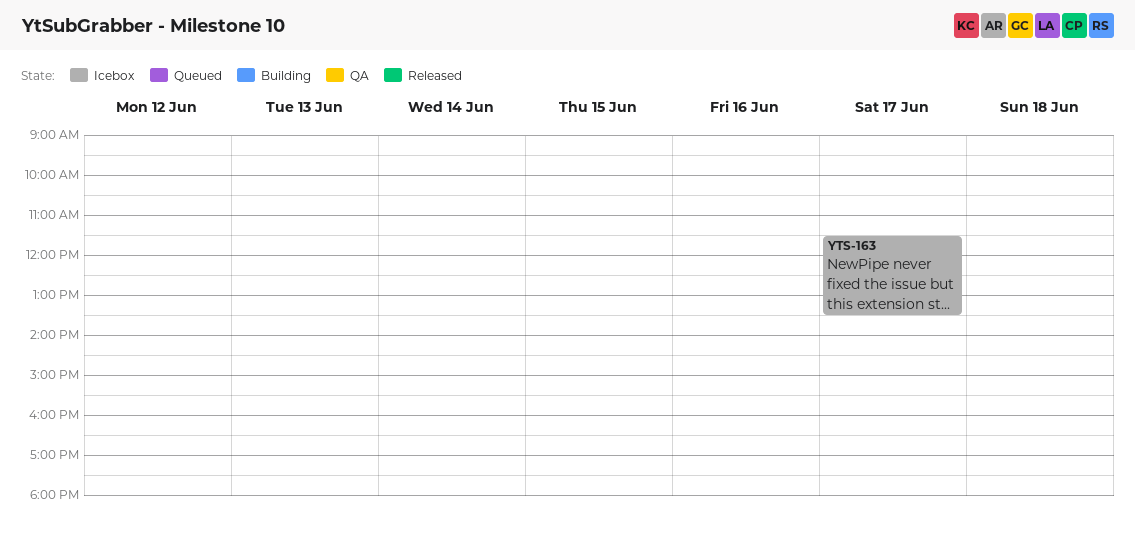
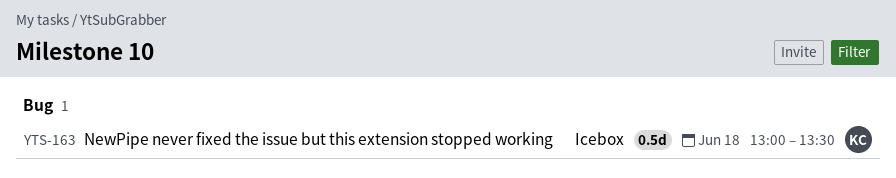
YTS-163, day: Jun 17 -> Jun 18
YTS-163, begins: 11:30 -> 13:00

